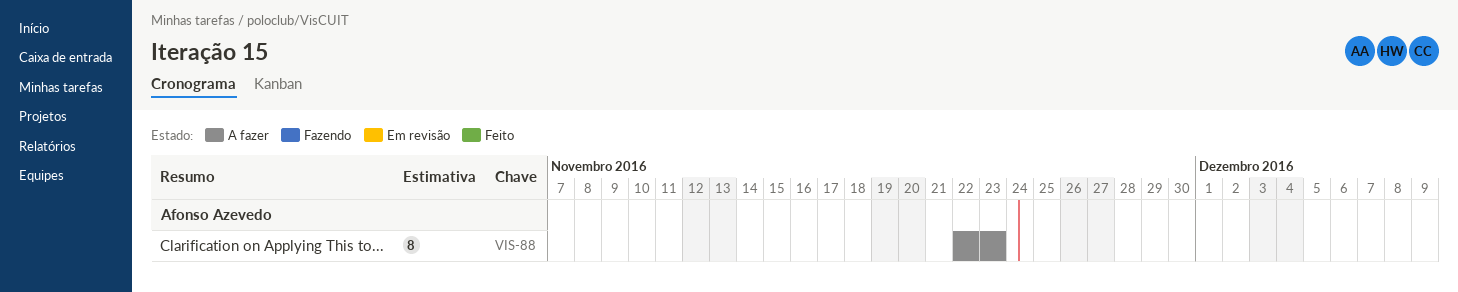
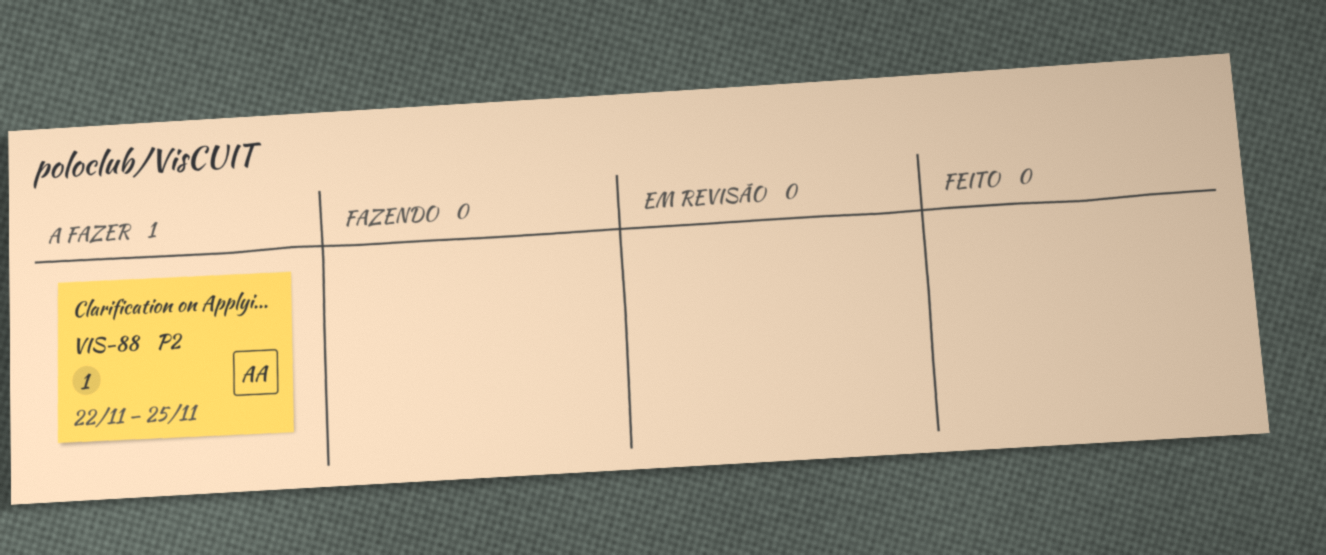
VIS-88, estimate: 8 -> 1
VIS-88, due: Nov 23 -> Nov 25

